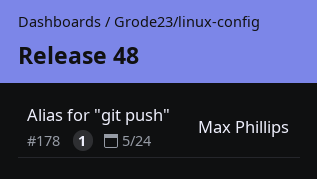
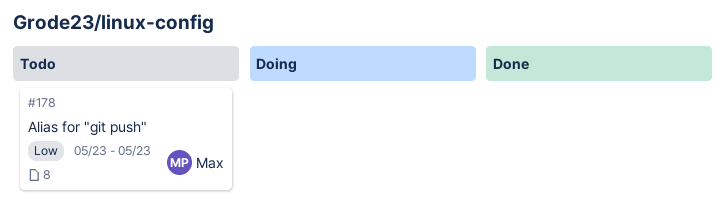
#178, due: May 24 -> May 23

